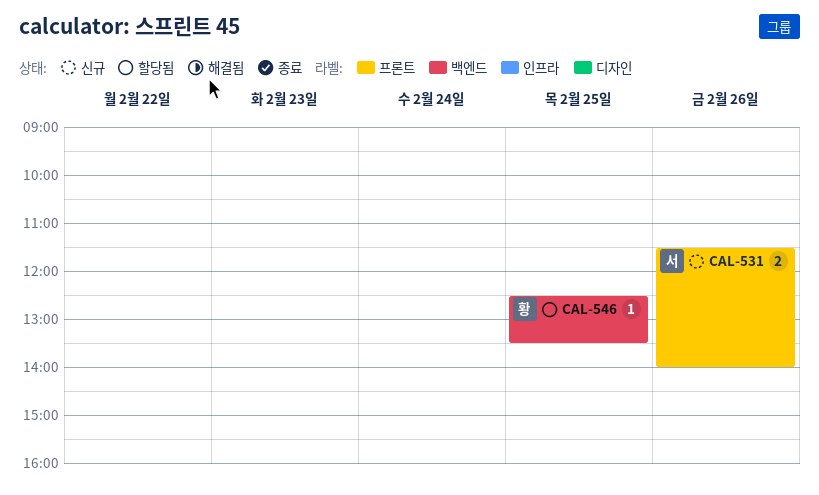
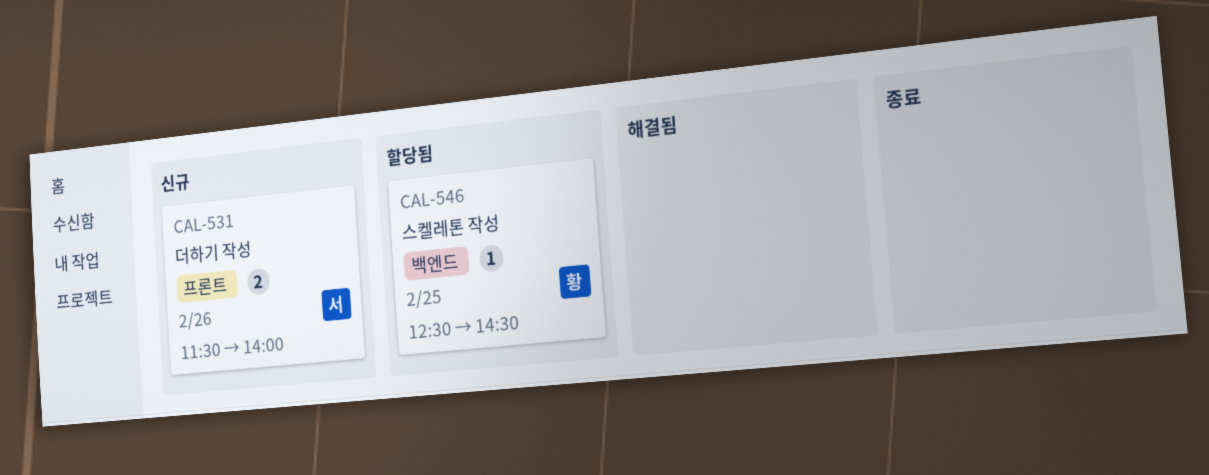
CAL-546, ends: 13:30 -> 14:30

